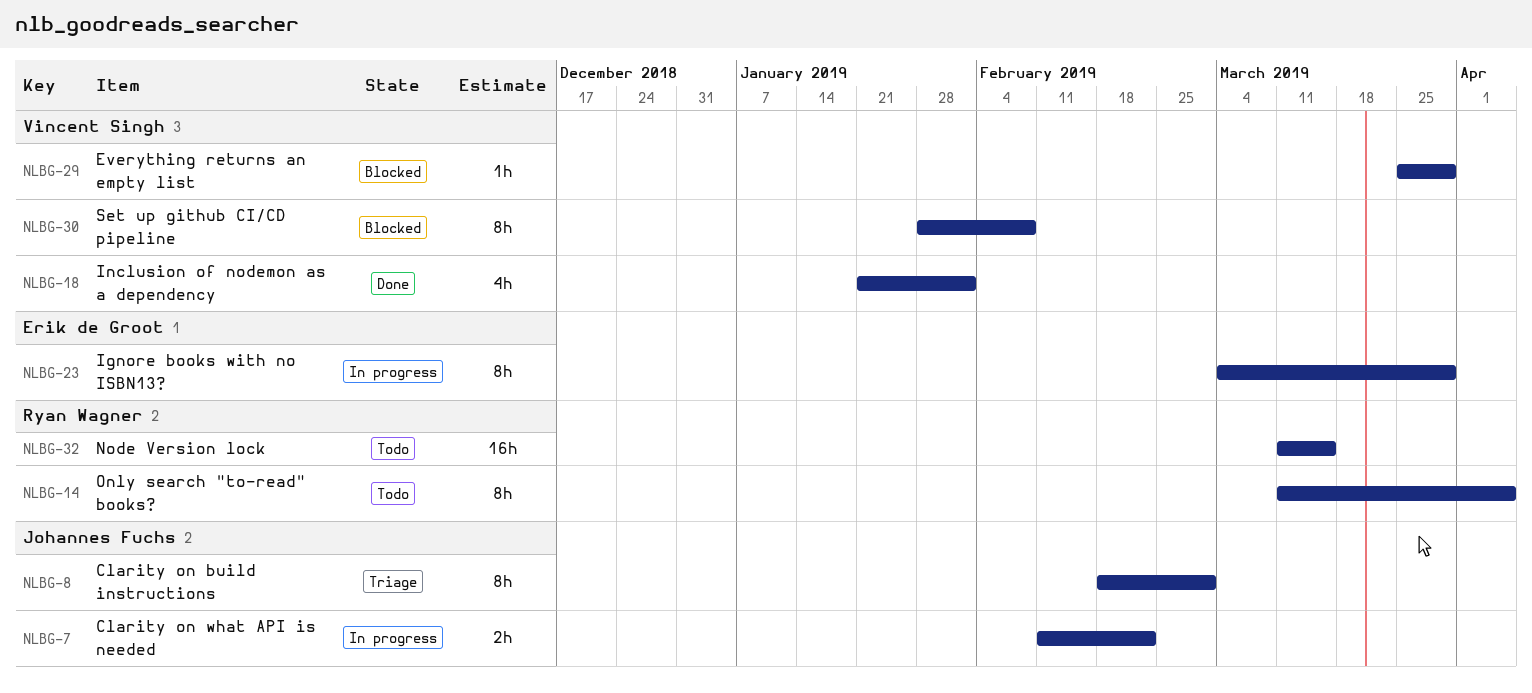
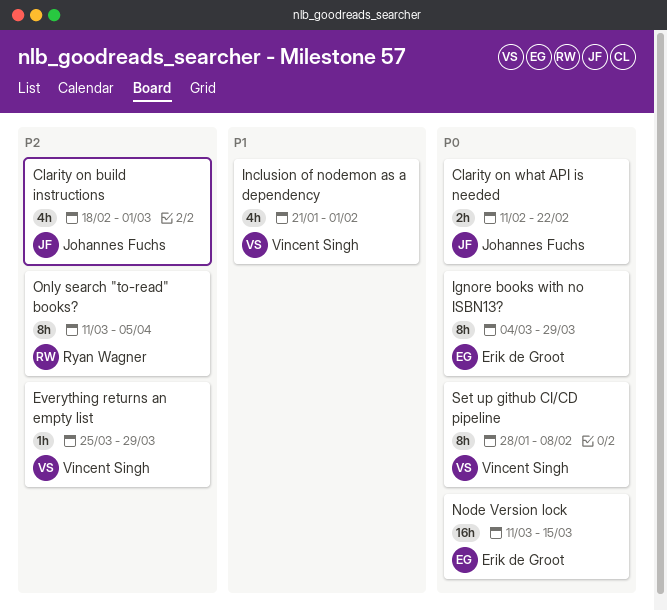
Clarity on build instructions, estimate: 8h -> 4h
Node Version lock, owner: Ryan Wagner -> Erik de Groot

